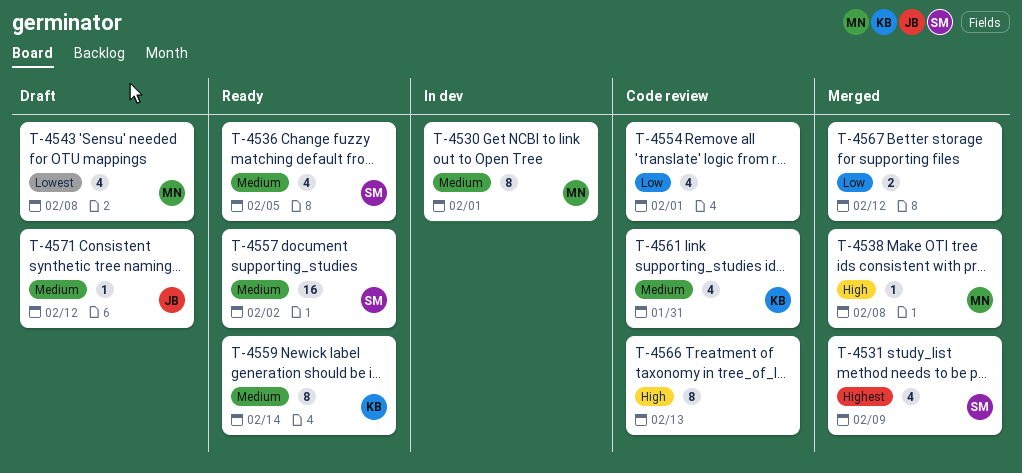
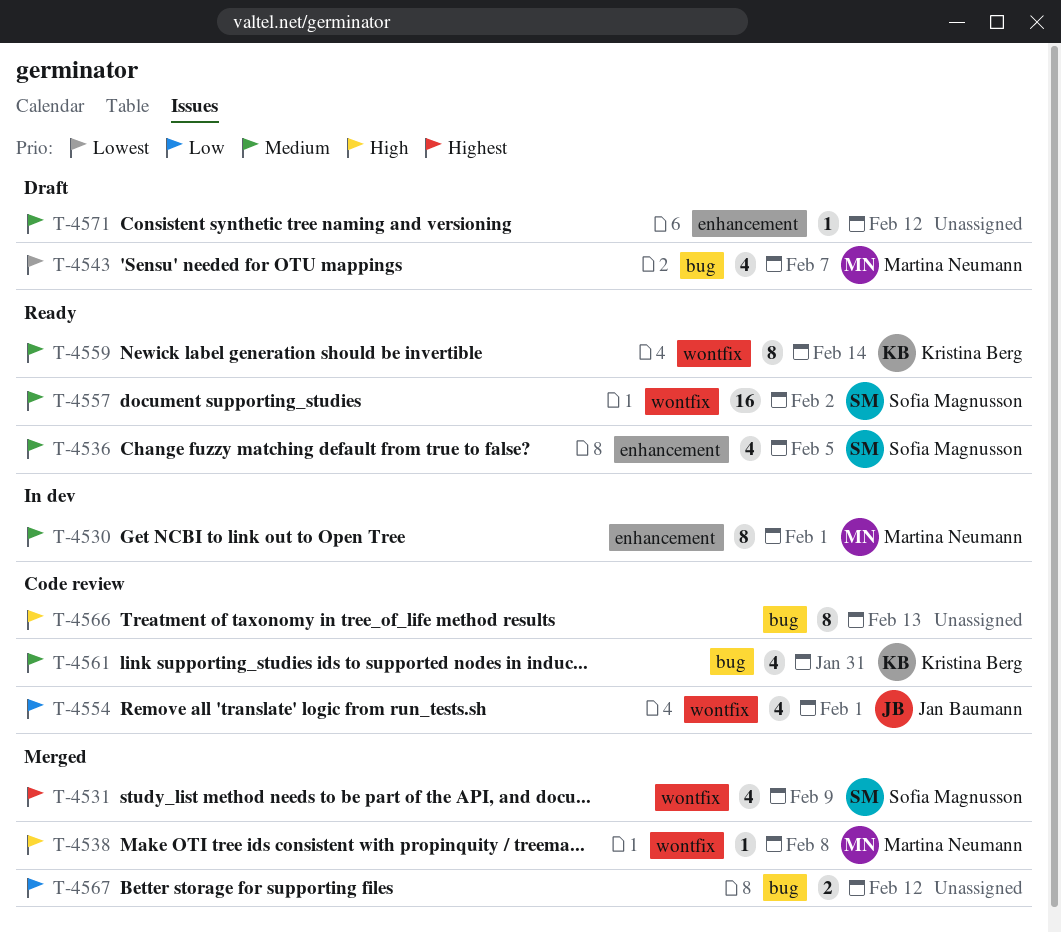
T-4543, due: Feb 8 -> Feb 7
T-4554, owner: none -> Jan Baumann
T-4571, owner: Jan Baumann -> none

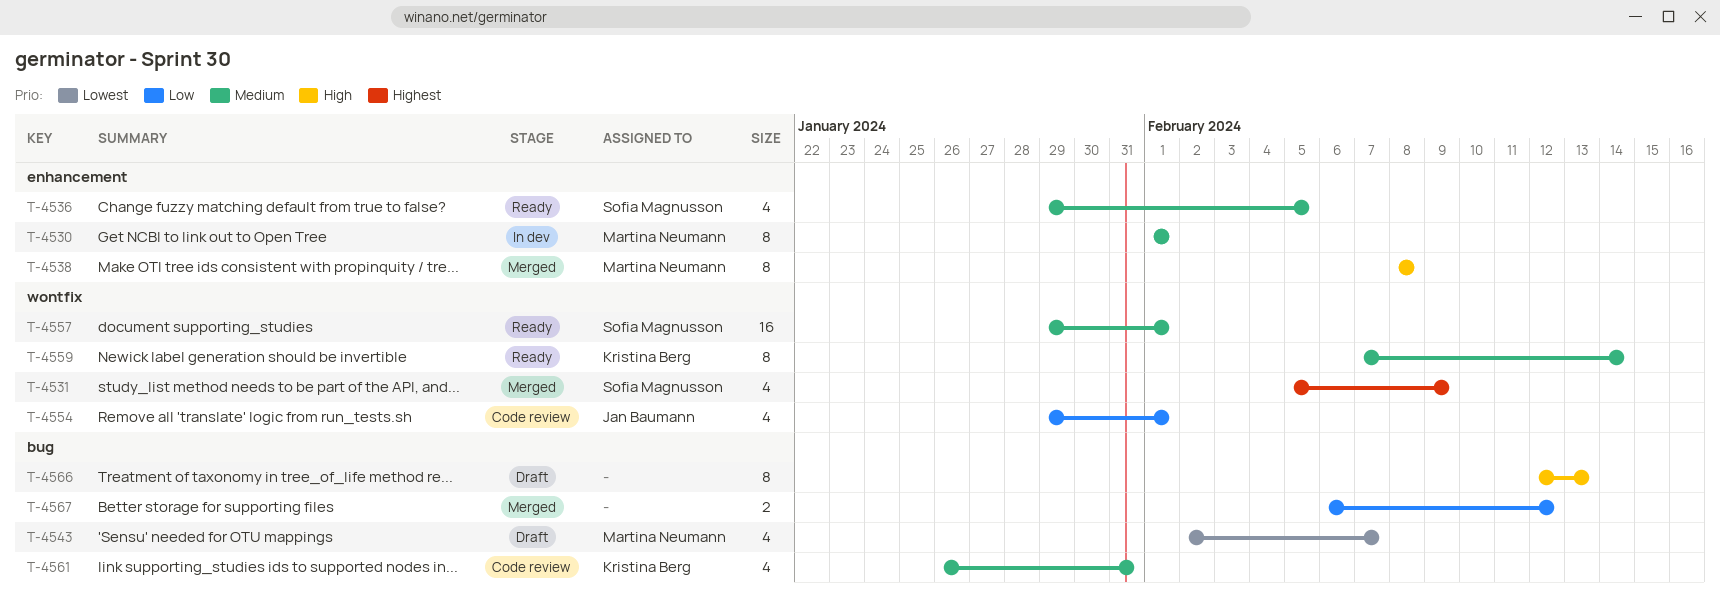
T-4538, label: wontfix -> enhancement
T-4538, estimate: 1 -> 8
T-4557, due: Feb 2 -> Feb 1
T-4566, status: Code review -> Draft
T-4571: present -> none

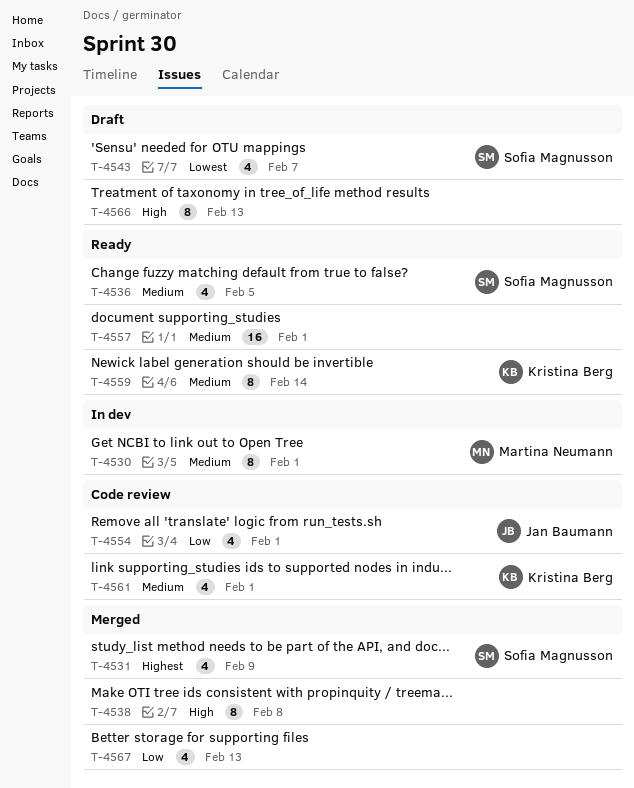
T-4538, owner: Martina Neumann -> none
T-4543, owner: Martina Neumann -> Sofia Magnusson
T-4557, owner: Sofia Magnusson -> none
T-4561, due: Jan 31 -> Feb 1
T-4567, estimate: 2 -> 4
T-4567, due: Feb 12 -> Feb 13

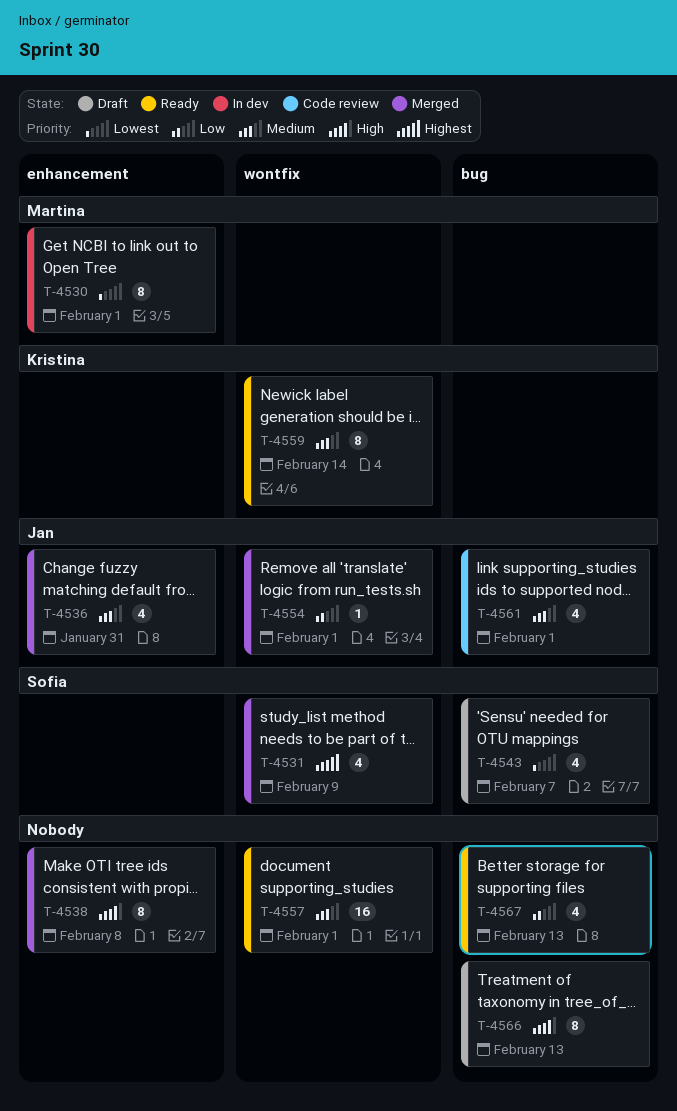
T-4530, priority: Medium -> Lowest
T-4536, status: Ready -> Merged
T-4536, owner: Sofia Magnusson -> Jan Baumann
T-4536, due: Feb 5 -> Jan 31
T-4554, status: Code review -> Merged
T-4554, estimate: 4 -> 1
T-4561, owner: Kristina Berg -> Jan Baumann
T-4567, status: Merged -> Ready

